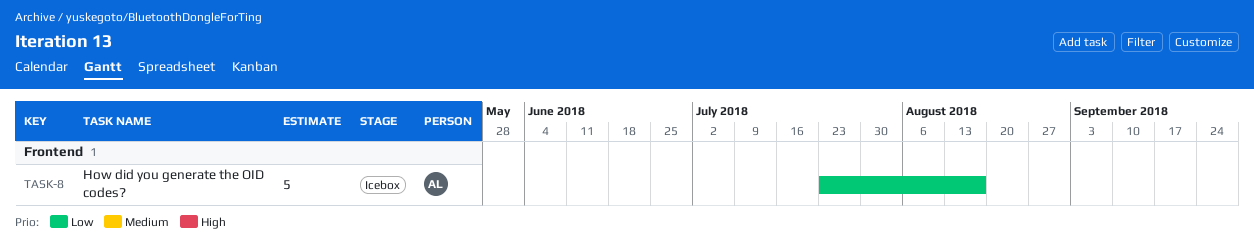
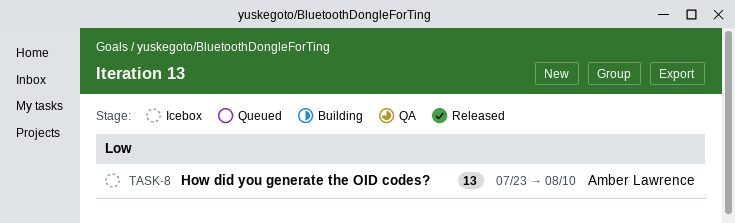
TASK-8, estimate: 5 -> 13
TASK-8, due: Aug 17 -> Aug 10

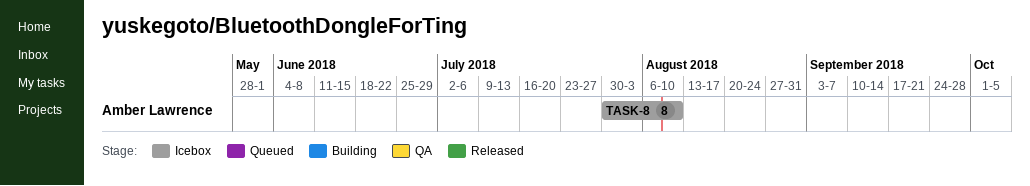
TASK-8, estimate: 13 -> 8
TASK-8, start: Jul 23 -> Jul 30

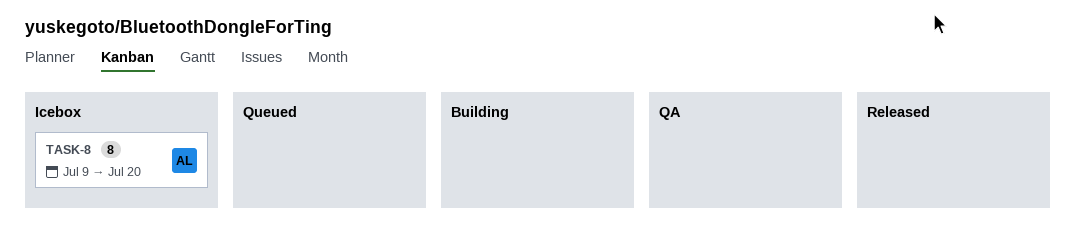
TASK-8, start: Jul 30 -> Jul 9
TASK-8, due: Aug 10 -> Jul 20

